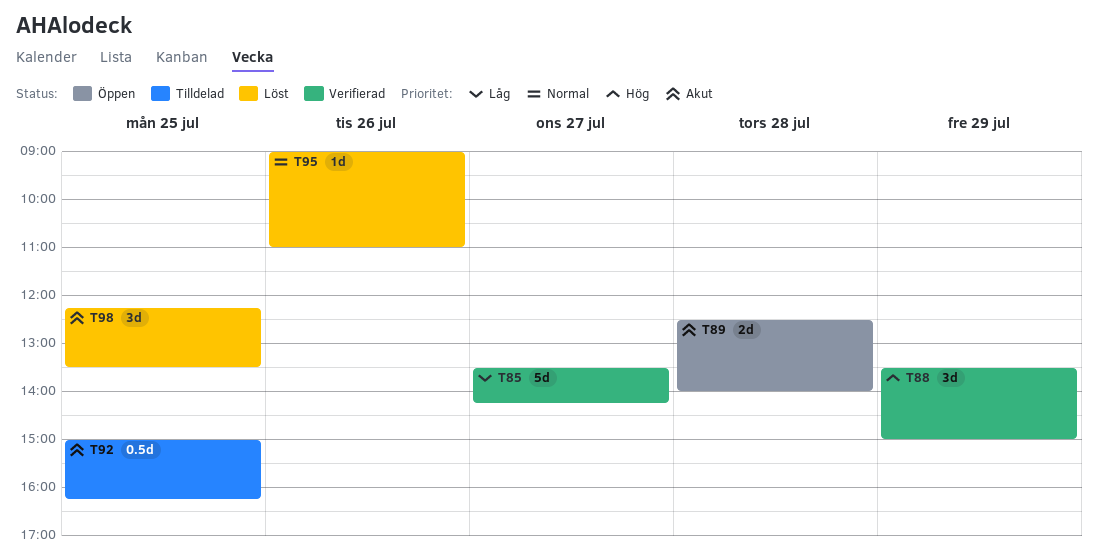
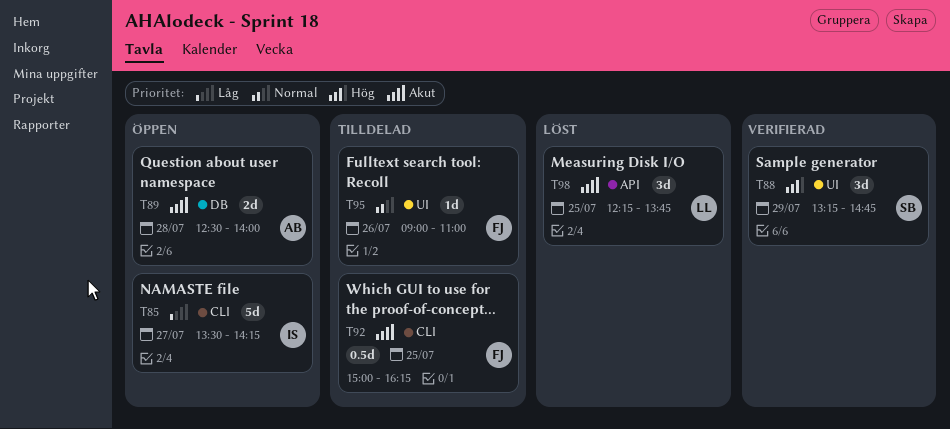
T85, status: Verifierad -> Öppen
T88, begins: 13:30 -> 13:15
T88, ends: 15:00 -> 14:45
T95, status: Löst -> Tilldelad
T98, ends: 13:30 -> 13:45

